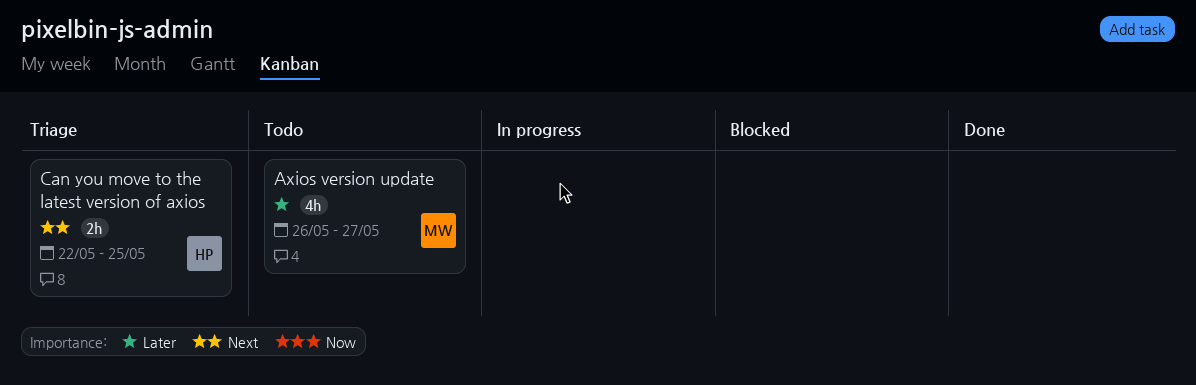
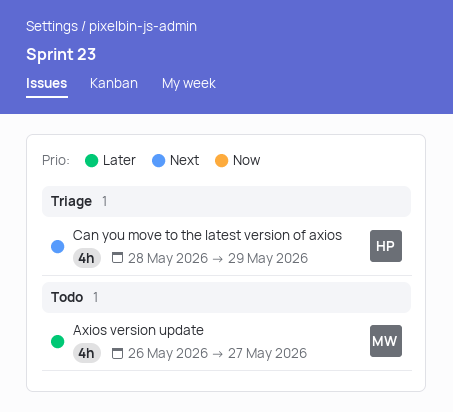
Can you move to the latest version of axios, estimate: 2h -> 4h
Can you move to the latest version of axios, start: May 22 -> May 28
Can you move to the latest version of axios, due: May 25 -> May 29

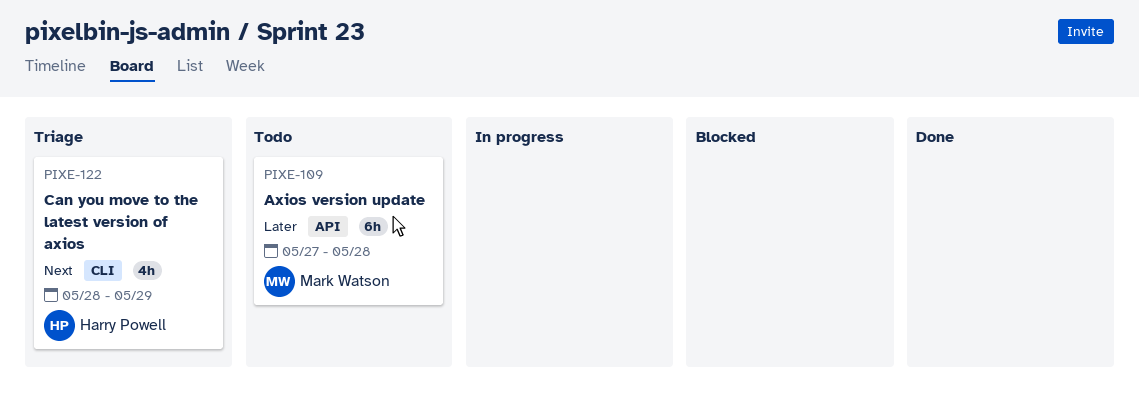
Axios version update, estimate: 4h -> 6h
Axios version update, start: May 26 -> May 27
Axios version update, due: May 27 -> May 28

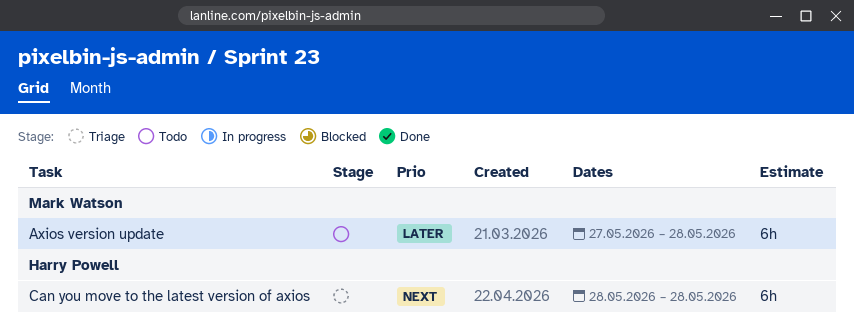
Can you move to the latest version of axios, estimate: 4h -> 6h
Can you move to the latest version of axios, due: May 29 -> May 28

